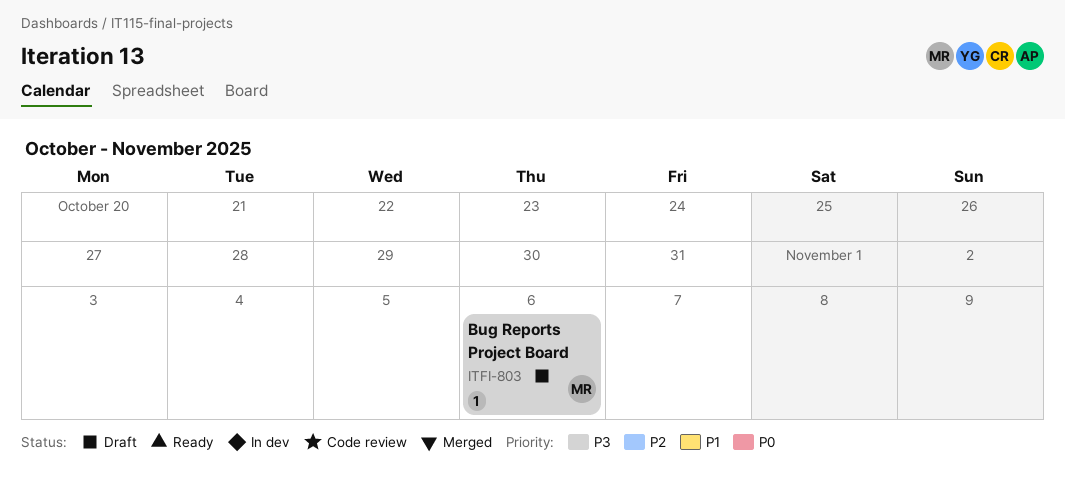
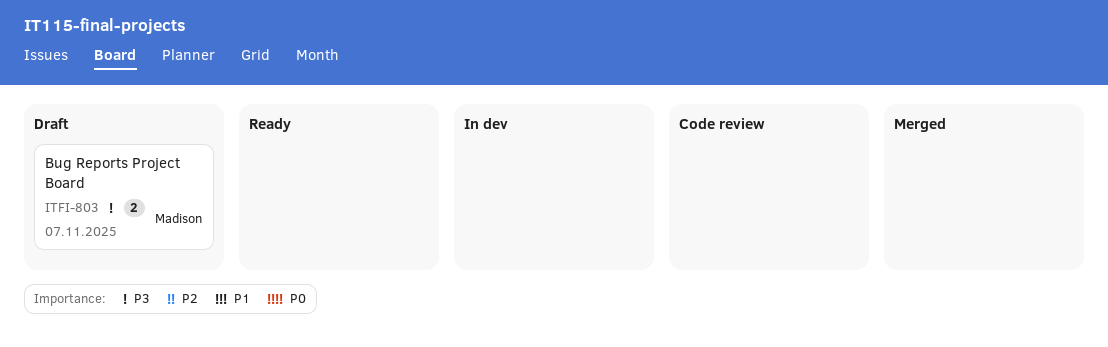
ITFI-803, estimate: 1 -> 2
ITFI-803, due: Nov 6 -> Nov 7

